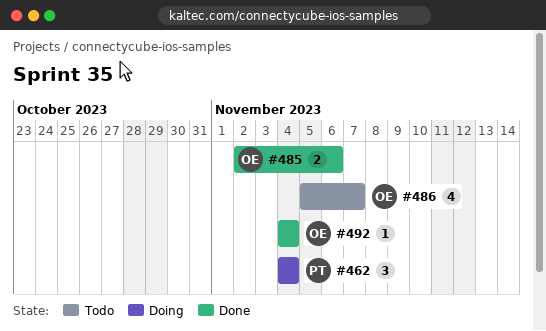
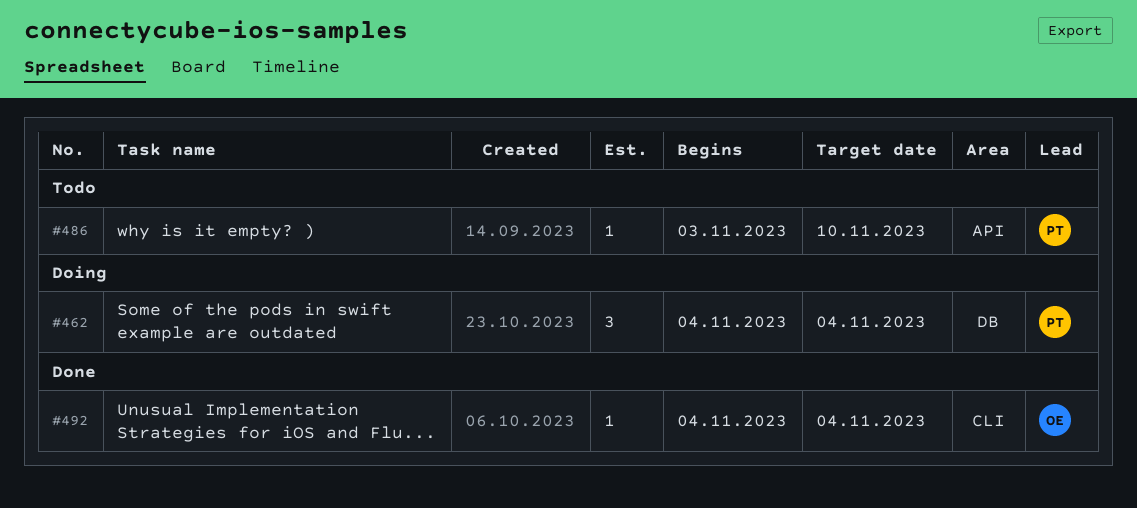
#485: present -> none
#486, owner: OE -> PT
#486, estimate: 4 -> 1
#486, start: Nov 5 -> Nov 3
#486, due: Nov 7 -> Nov 10

